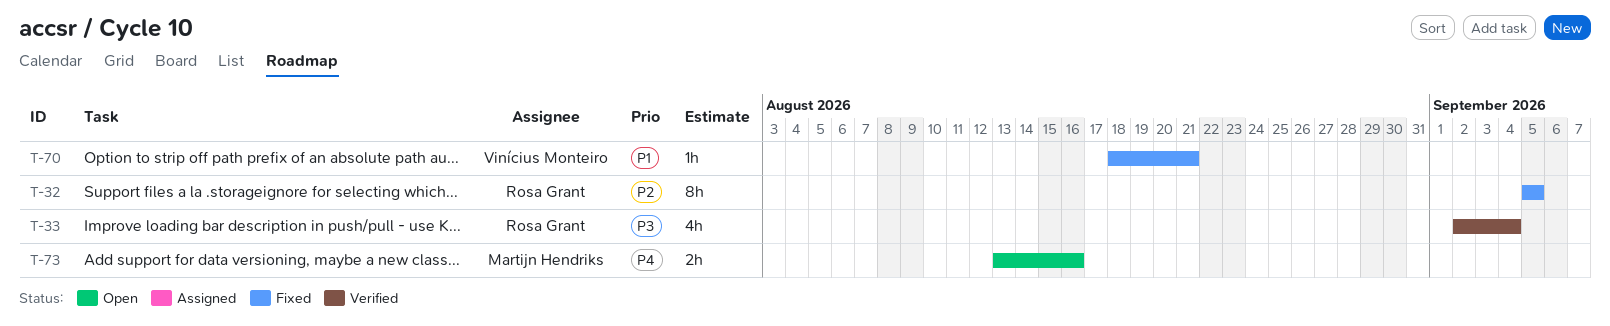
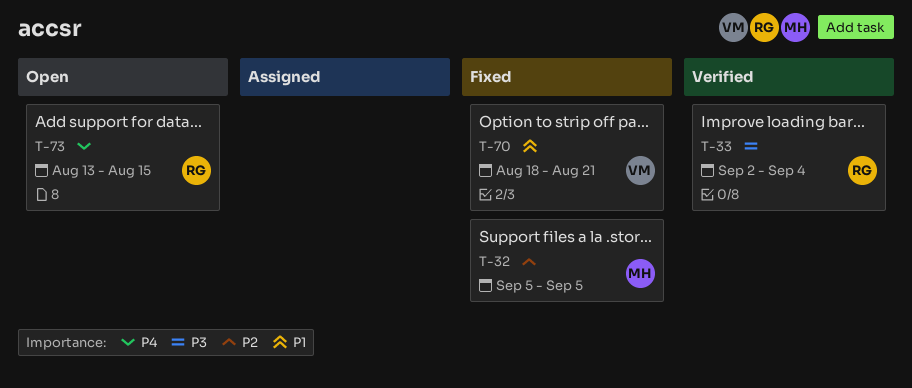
T-32, owner: Rosa Grant -> Martijn Hendriks
T-73, owner: Martijn Hendriks -> Rosa Grant
T-73, due: Aug 16 -> Aug 15

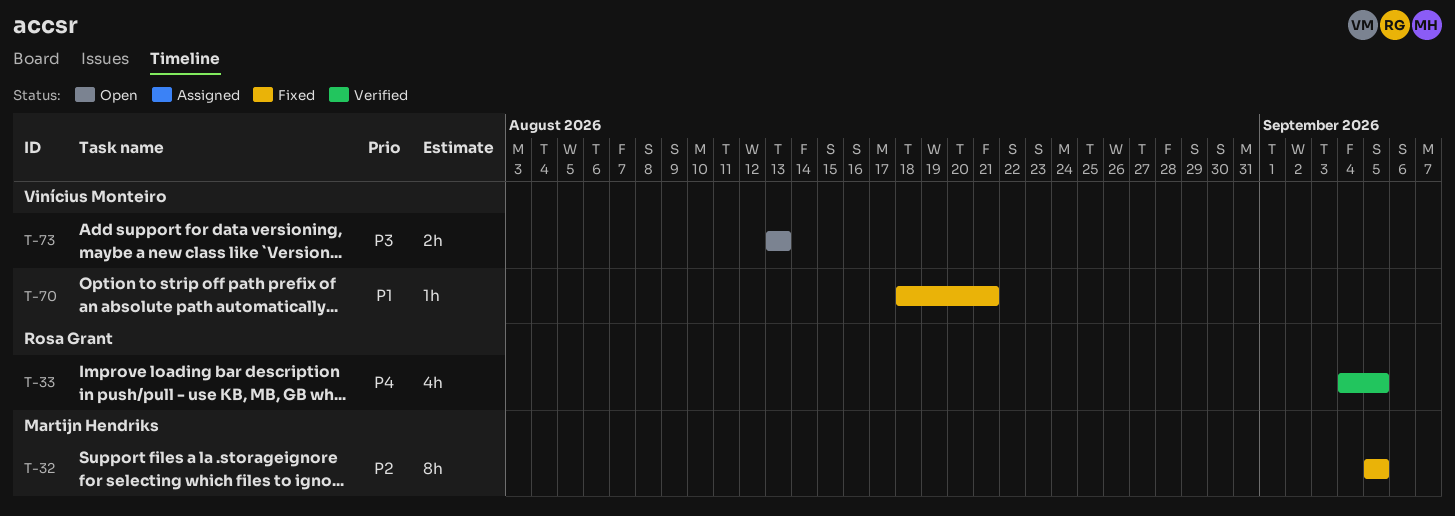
T-33, priority: P3 -> P4
T-33, start: Sep 2 -> Sep 4
T-33, due: Sep 4 -> Sep 5
T-73, owner: Rosa Grant -> Vinícius Monteiro
T-73, priority: P4 -> P3
T-73, due: Aug 15 -> Aug 13

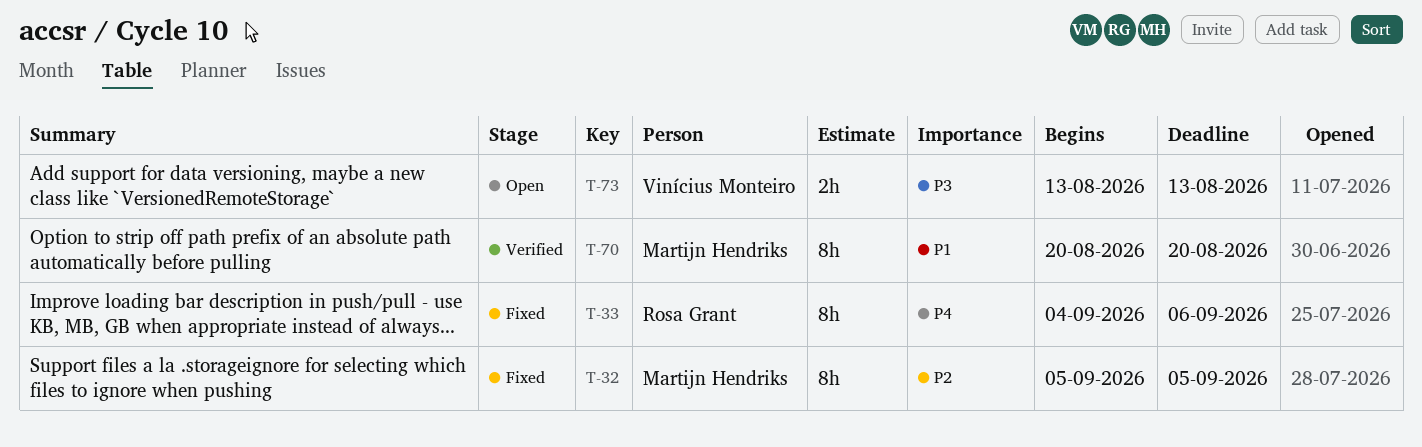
T-33, status: Verified -> Fixed
T-33, estimate: 4h -> 8h
T-33, due: Sep 5 -> Sep 6
T-70, status: Fixed -> Verified
T-70, owner: Vinícius Monteiro -> Martijn Hendriks
T-70, estimate: 1h -> 8h
T-70, start: Aug 18 -> Aug 20
T-70, due: Aug 21 -> Aug 20

